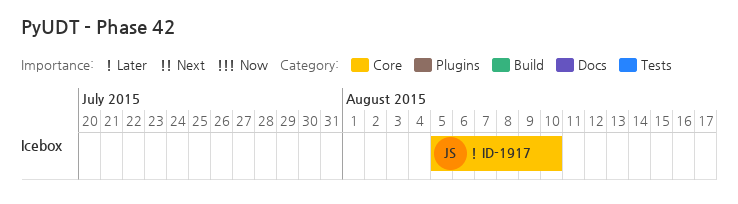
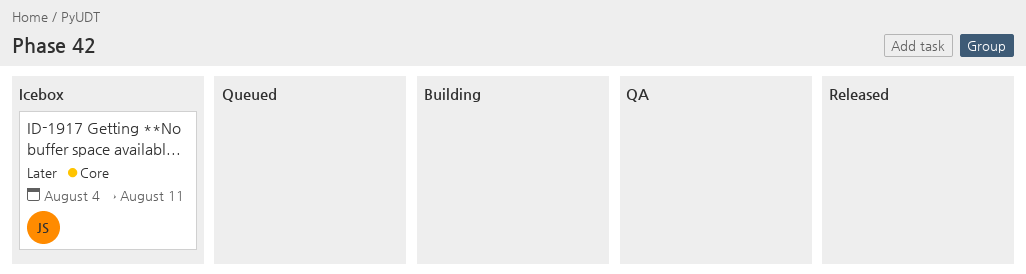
ID-1917, start: Aug 5 -> Aug 4
ID-1917, due: Aug 10 -> Aug 11

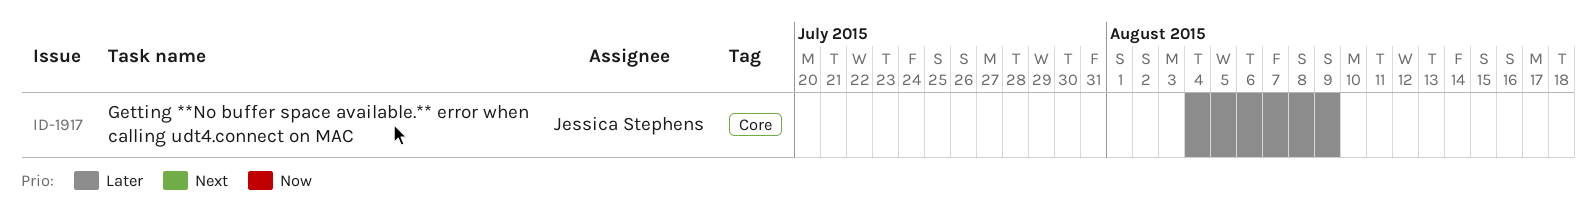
ID-1917, due: Aug 11 -> Aug 9

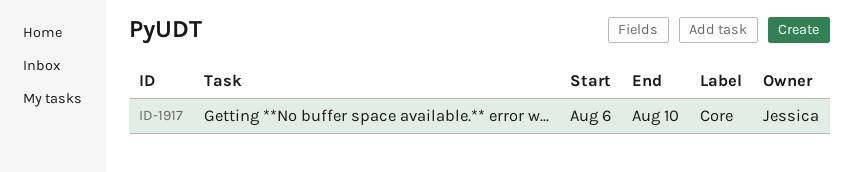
ID-1917, start: Aug 4 -> Aug 6
ID-1917, due: Aug 9 -> Aug 10

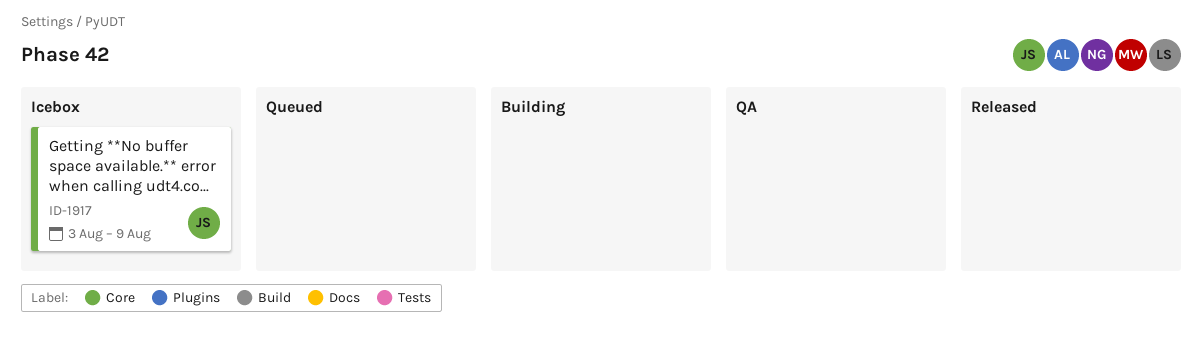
ID-1917, start: Aug 6 -> Aug 3
ID-1917, due: Aug 10 -> Aug 9

